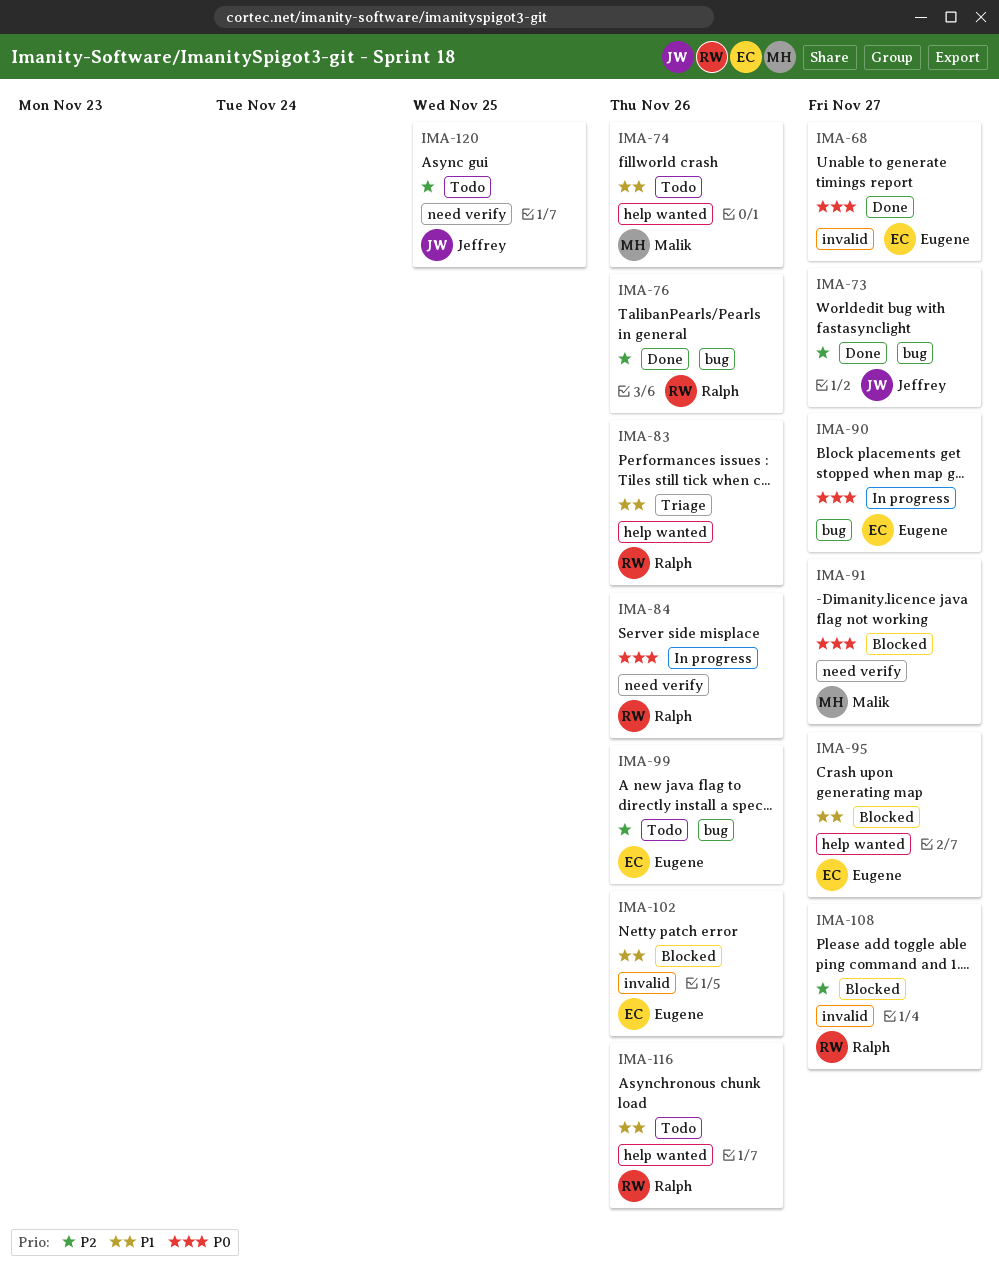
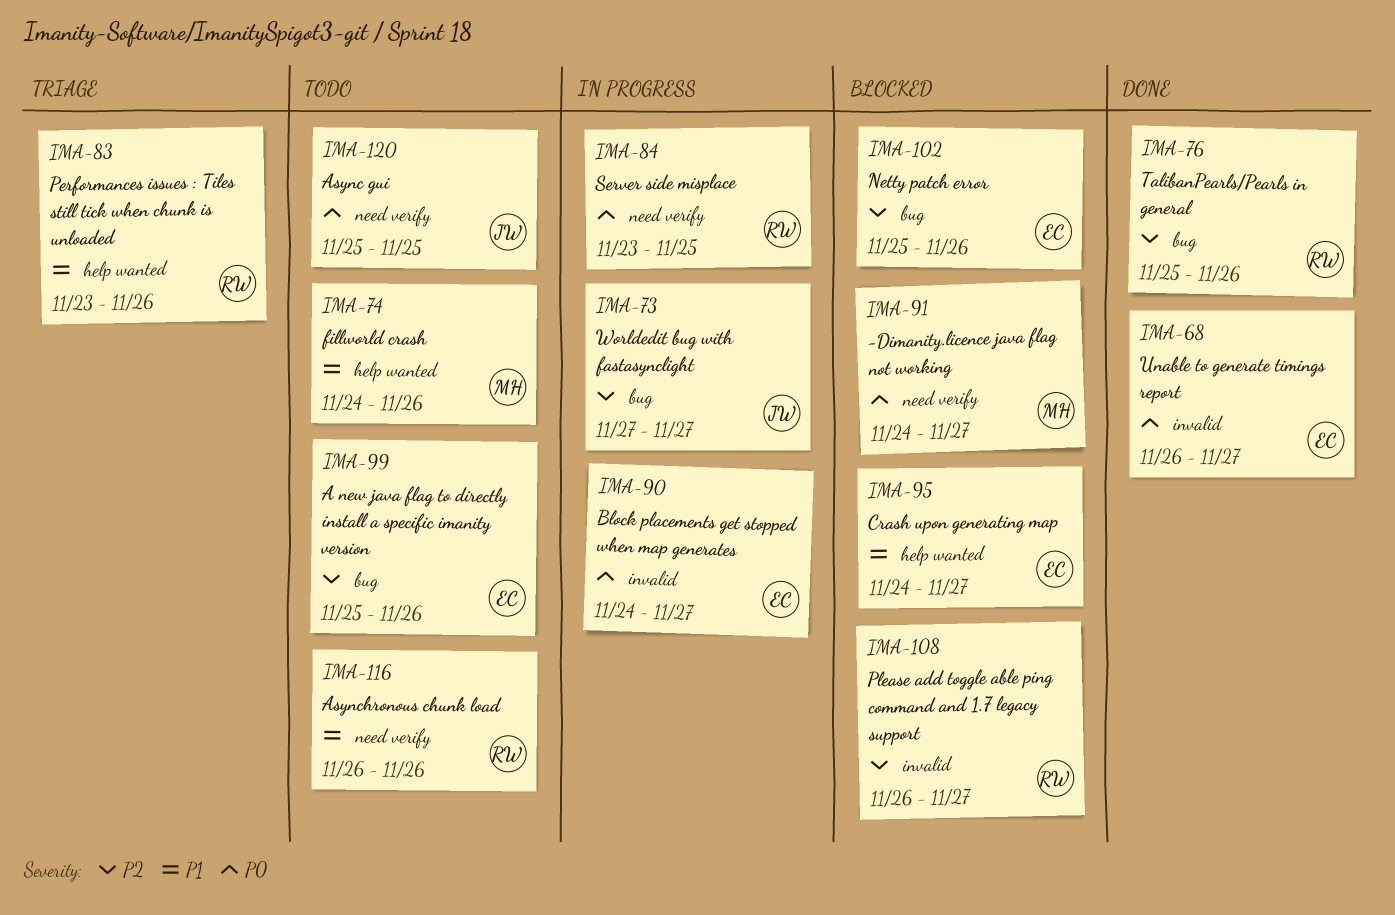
IMA-73, status: Done -> In progress
IMA-84, due: Nov 26 -> Nov 25
IMA-90, label: bug -> invalid
IMA-102, priority: P1 -> P2
IMA-102, label: invalid -> bug
IMA-116, label: help wanted -> need verify
IMA-120, priority: P2 -> P0

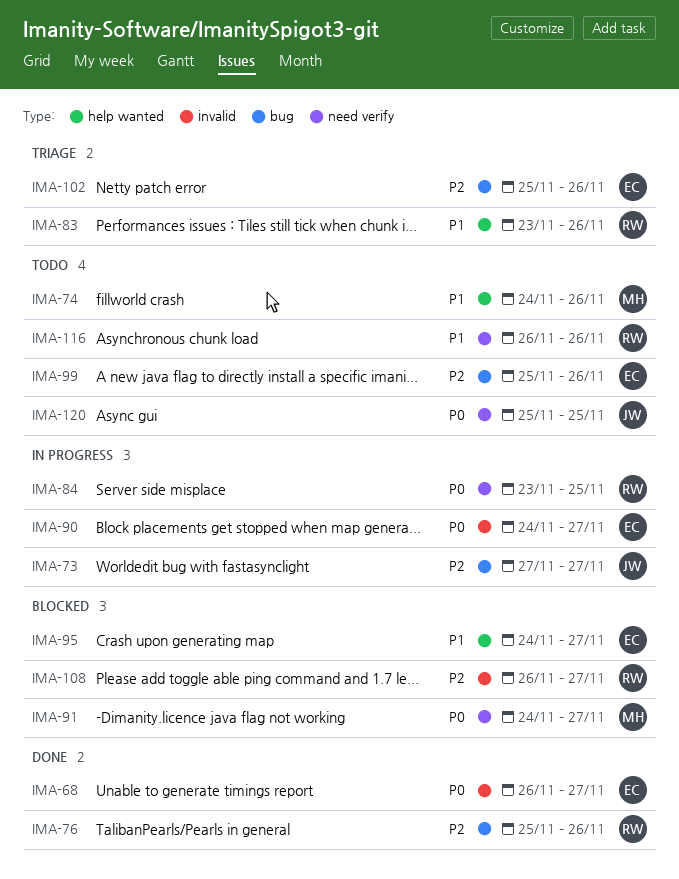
IMA-102, status: Blocked -> Triage

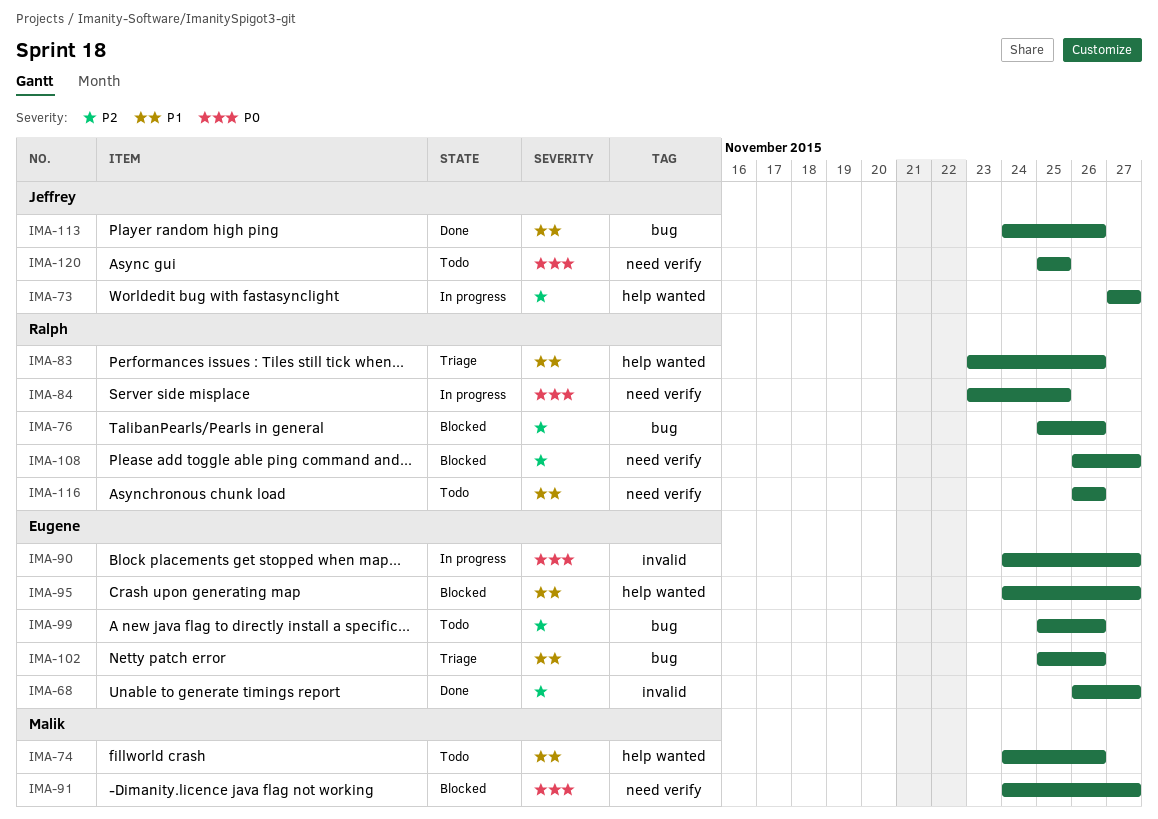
IMA-68, priority: P0 -> P2
IMA-73, label: bug -> help wanted
IMA-76, status: Done -> Blocked
IMA-102, priority: P2 -> P1
IMA-108, label: invalid -> need verify
IMA-113: none -> present

